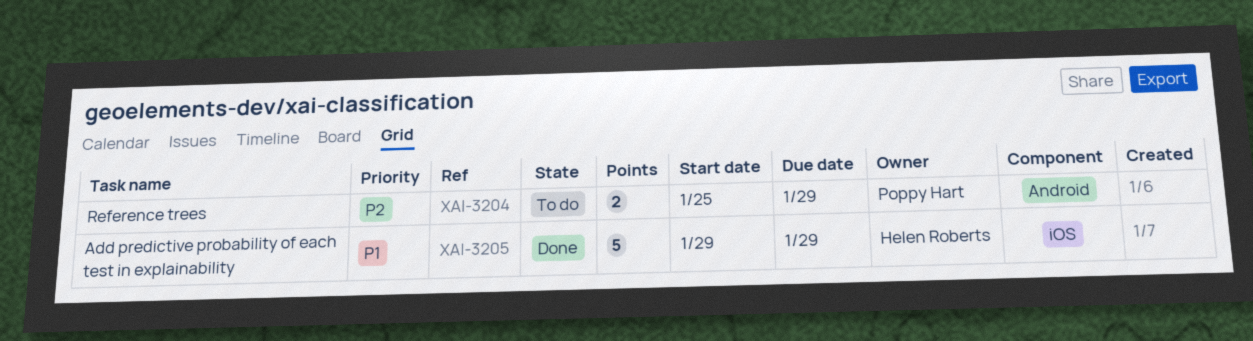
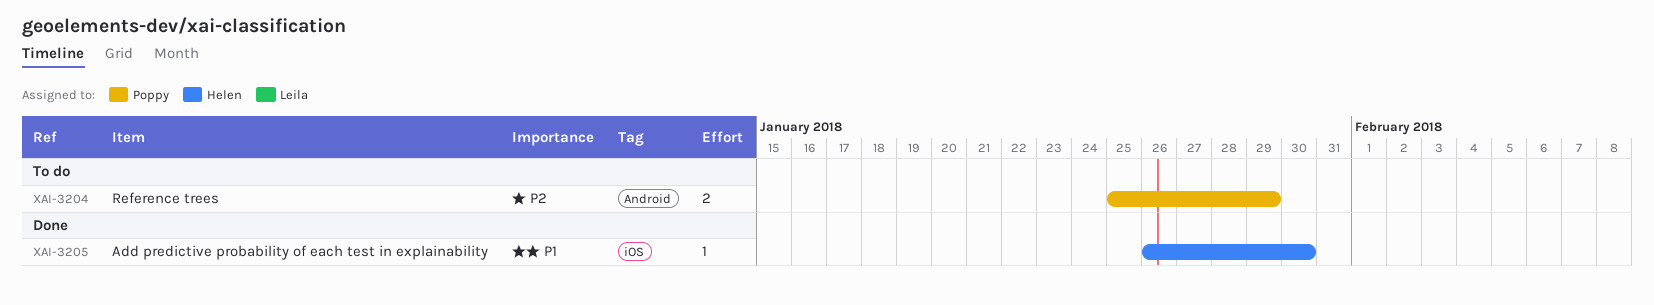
XAI-3205, estimate: 5 -> 1
XAI-3205, start: Jan 29 -> Jan 26
XAI-3205, due: Jan 29 -> Jan 30

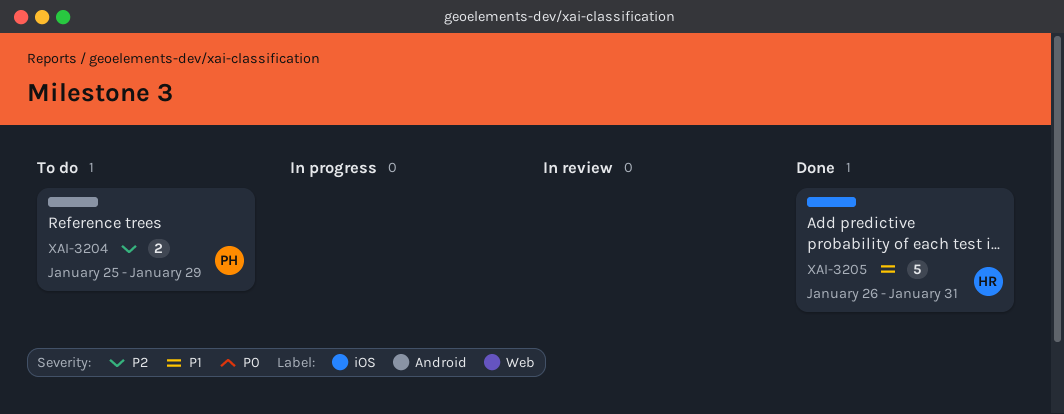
XAI-3205, estimate: 1 -> 5
XAI-3205, due: Jan 30 -> Jan 31

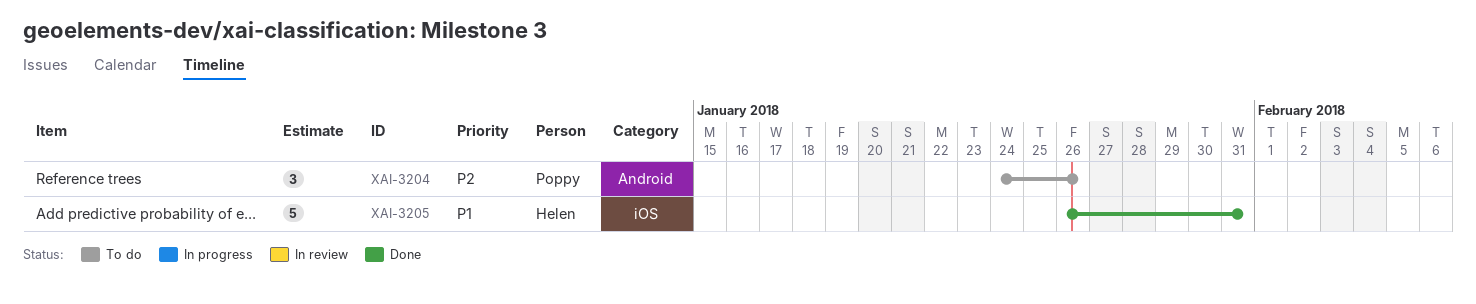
XAI-3204, estimate: 2 -> 3
XAI-3204, start: Jan 25 -> Jan 24
XAI-3204, due: Jan 29 -> Jan 26

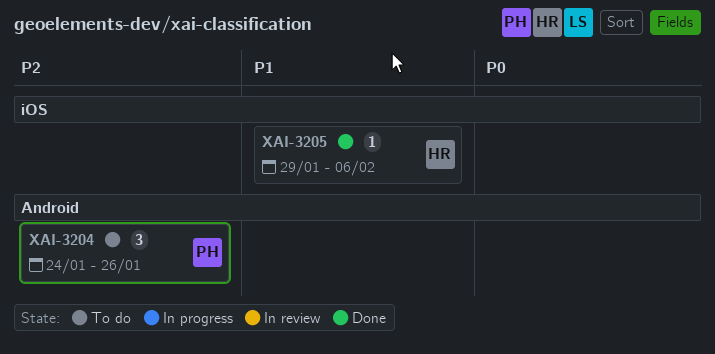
XAI-3205, estimate: 5 -> 1
XAI-3205, start: Jan 26 -> Jan 29
XAI-3205, due: Jan 31 -> Feb 6

